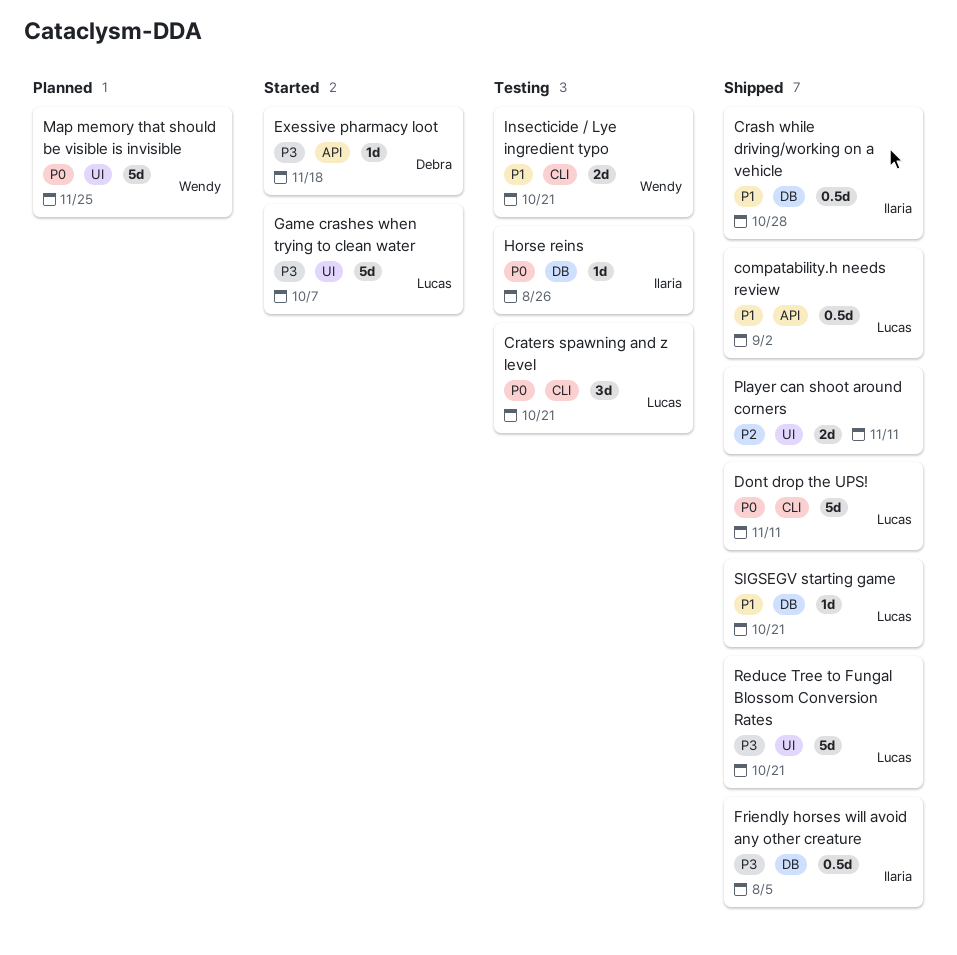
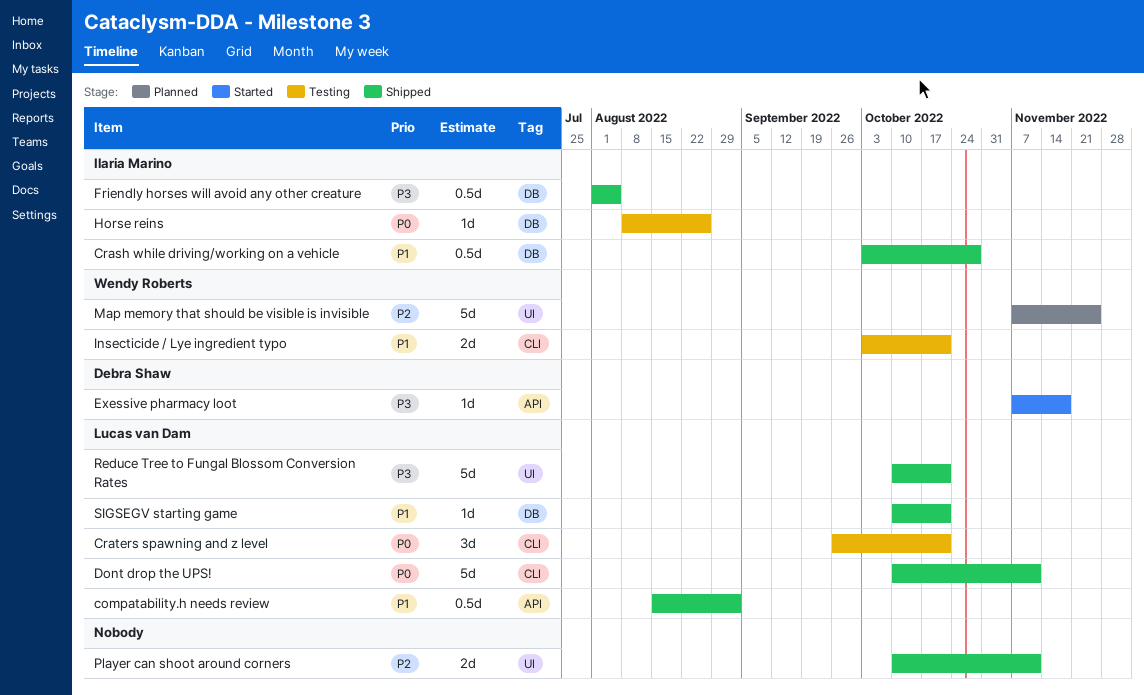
Game crashes when trying to clean water: present -> none
Map memory that should be visible is invisible, priority: P0 -> P2

